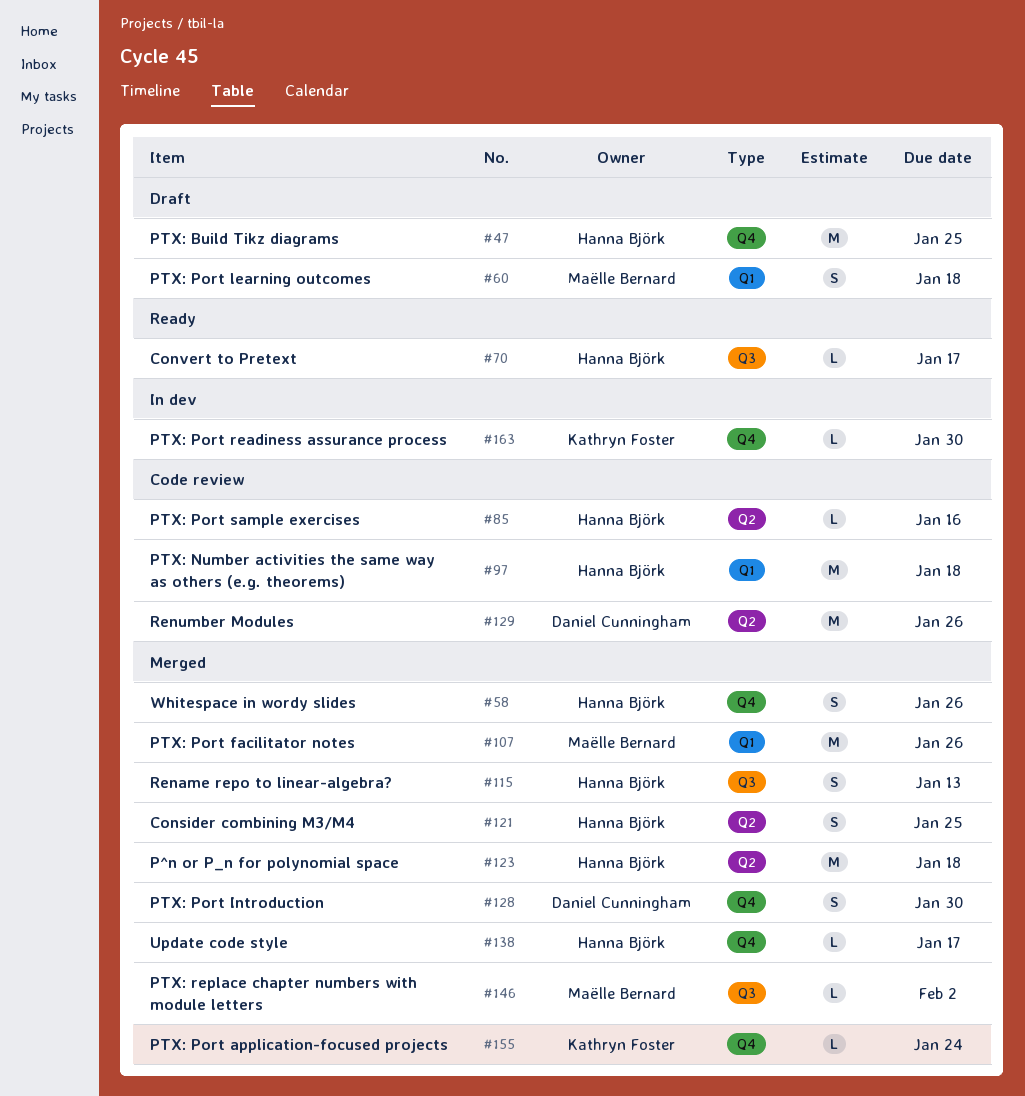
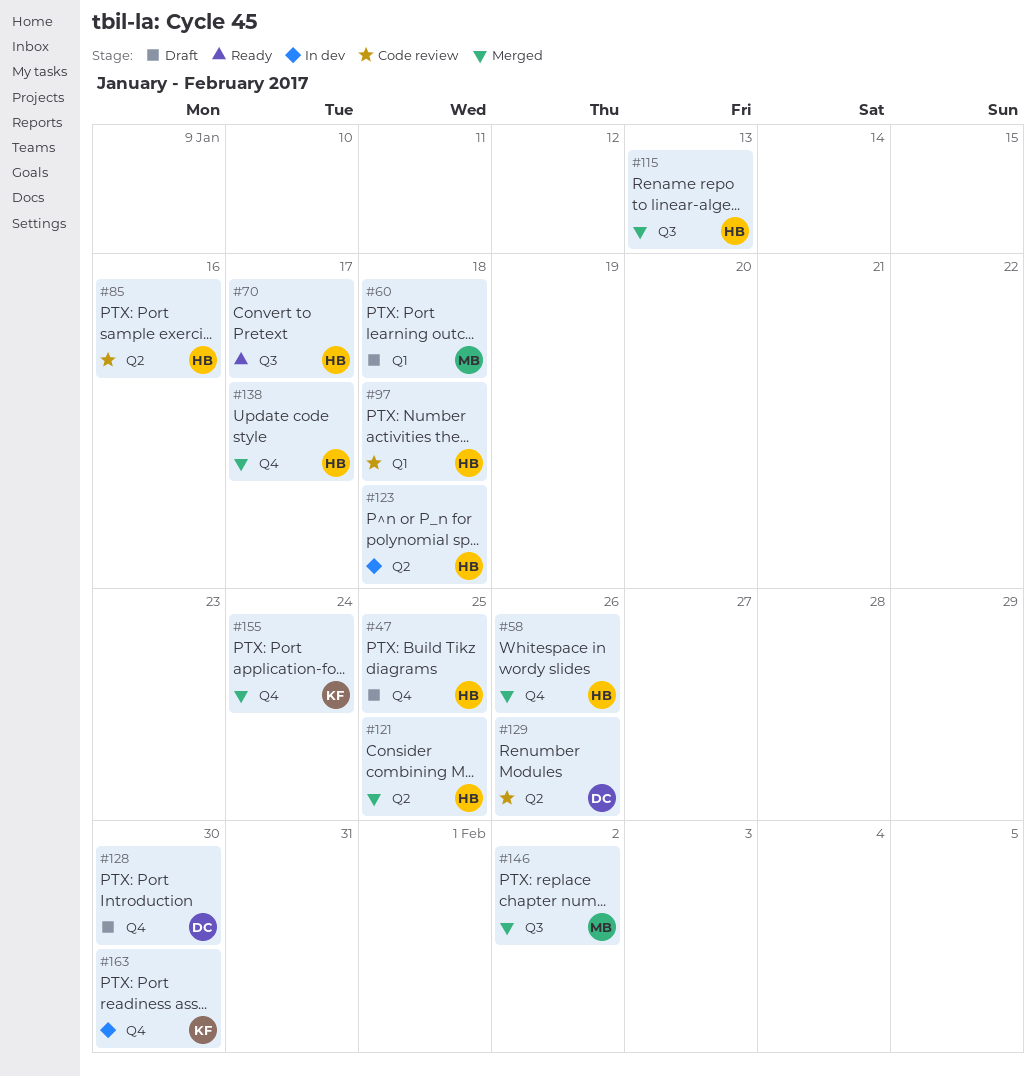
#107: present -> none
#123, status: Merged -> In dev
#128, status: Merged -> Draft

